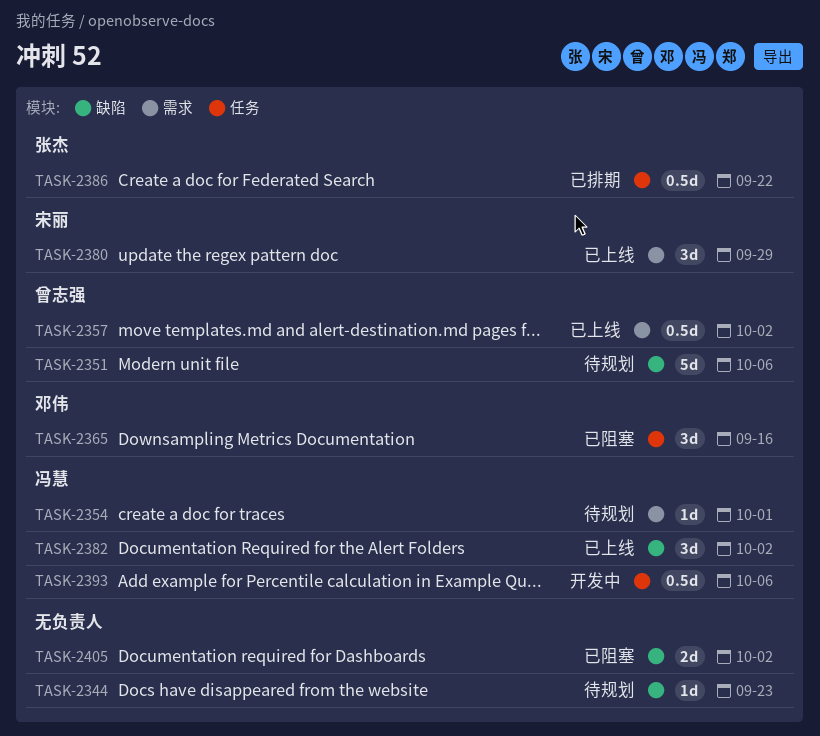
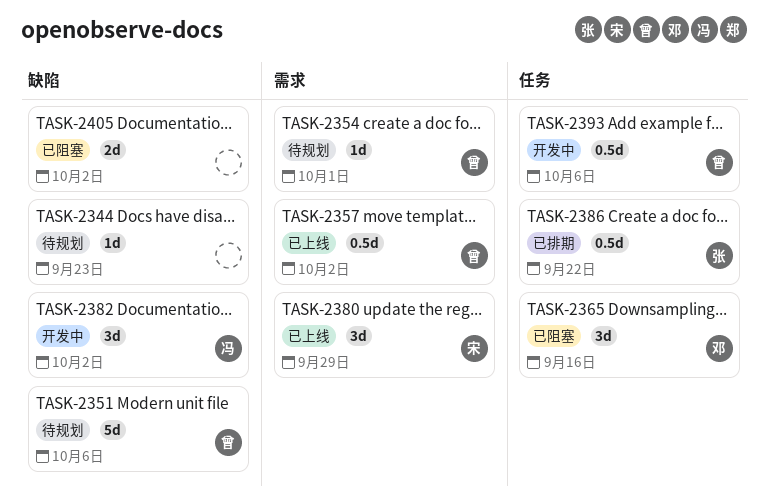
TASK-2354, owner: 冯慧 -> 曾志强
TASK-2382, status: 已上线 -> 开发中
TASK-2393, owner: 冯慧 -> 曾志强

